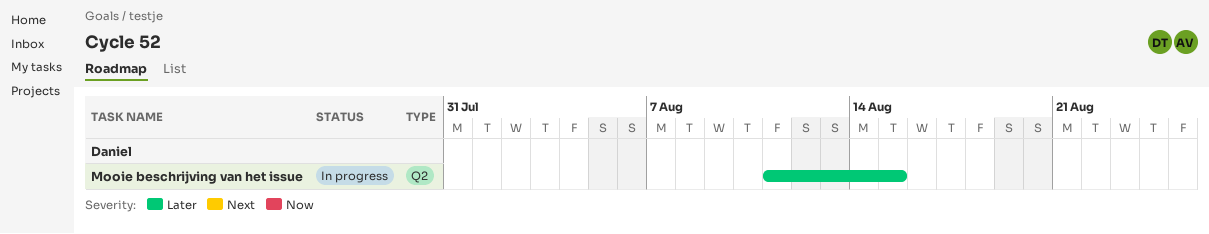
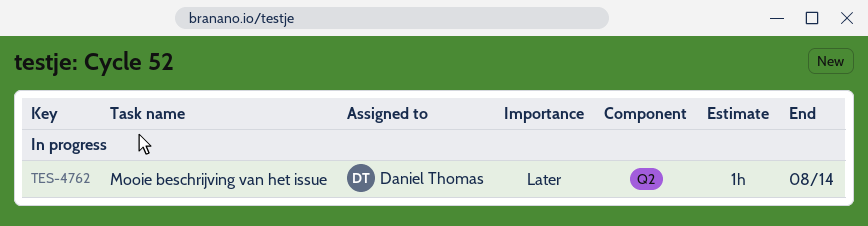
Mooie beschrijving van het issue, due: Aug 15 -> Aug 14

